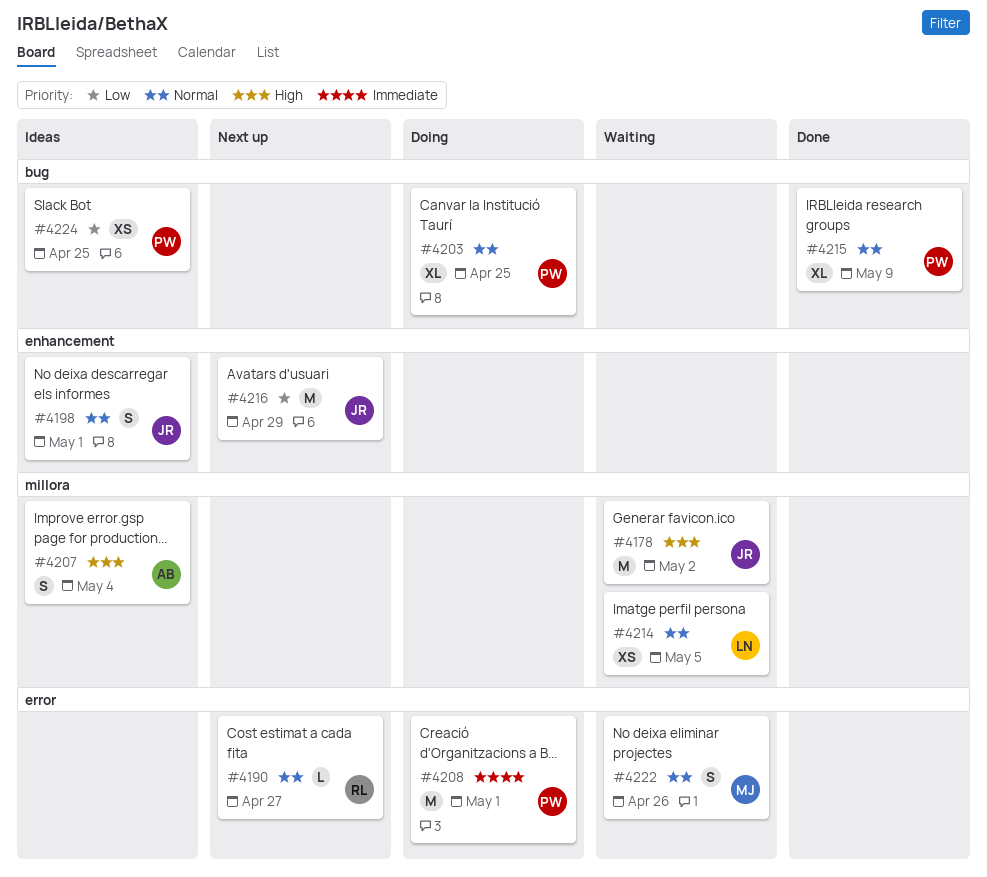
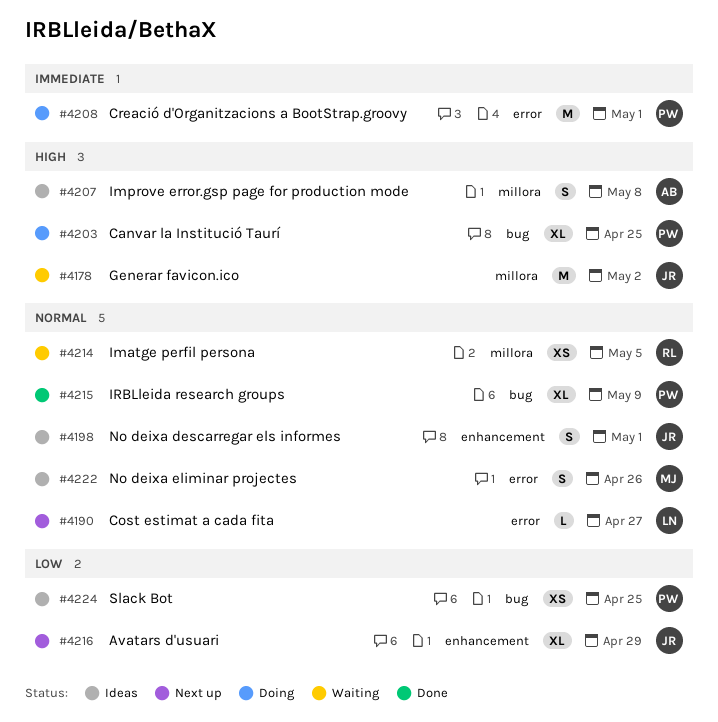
#4190, owner: RL -> LN
#4203, priority: Normal -> High
#4207, due: May 4 -> May 8
#4214, owner: LN -> RL
#4216, estimate: M -> XL
#4222, status: Waiting -> Ideas

